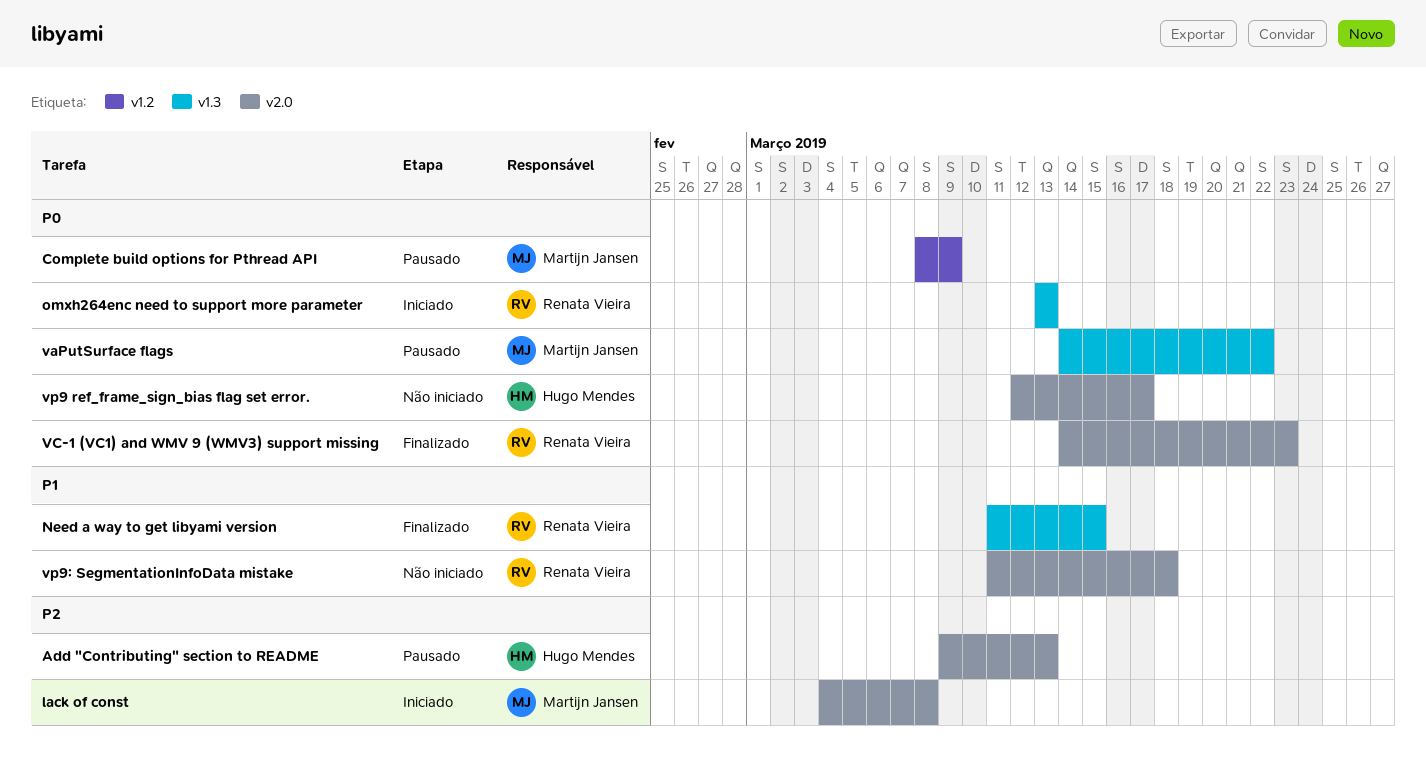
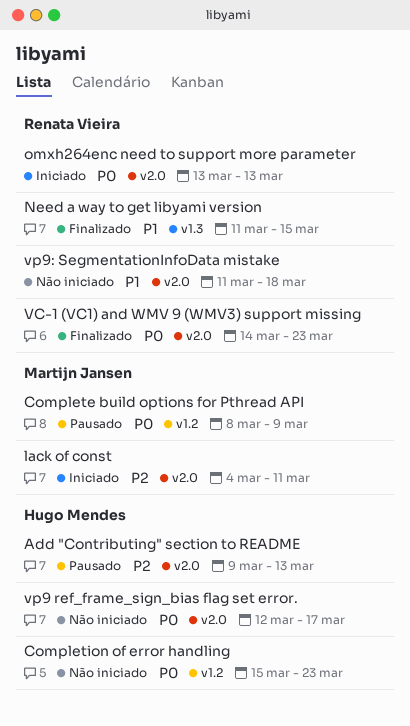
Completion of error handling: none -> present
lack of const, due: Mar 8 -> Mar 11
omxh264enc need to support more parameter, label: v1.3 -> v2.0
vaPutSurface flags: present -> none

